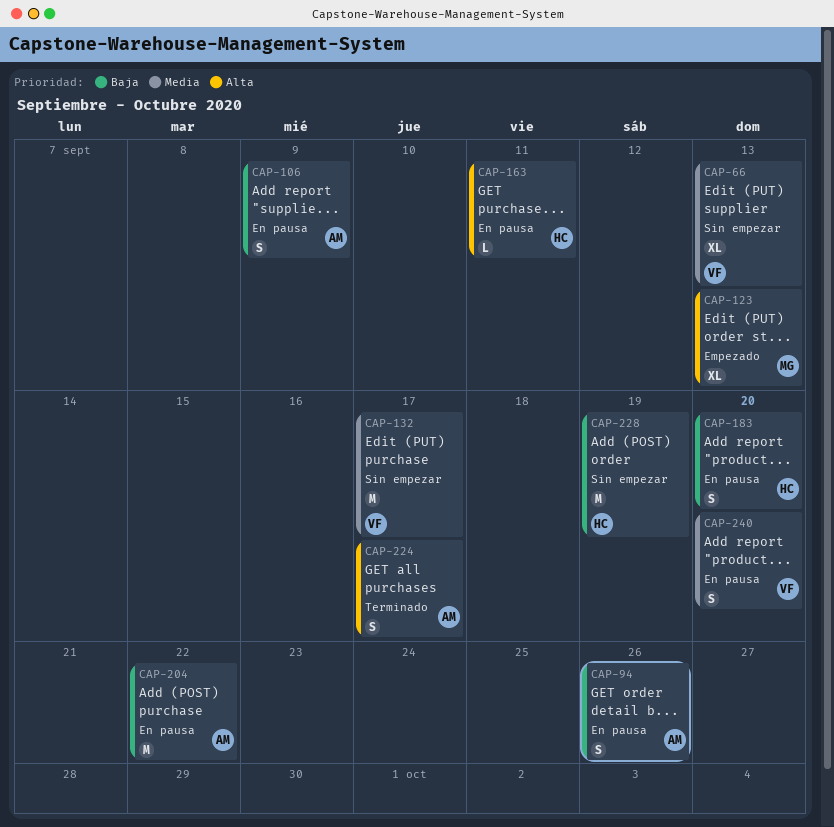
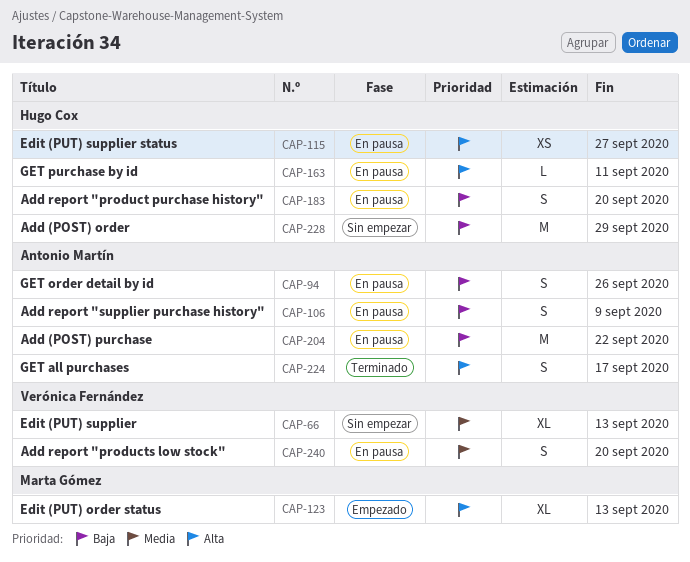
CAP-115: none -> present
CAP-132: present -> none
CAP-228, due: Sep 19 -> Sep 29

